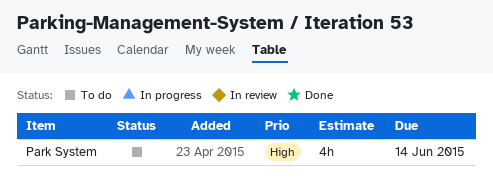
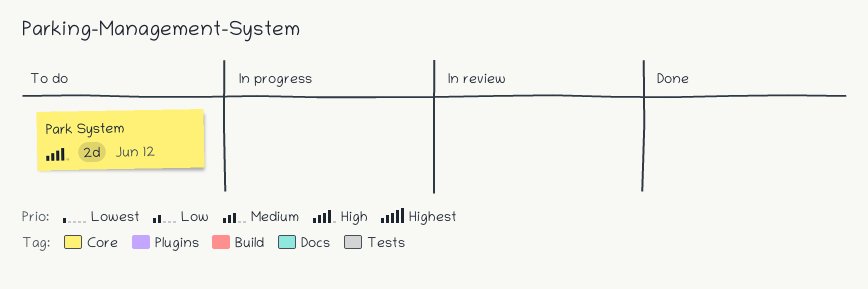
Park System, estimate: 4h -> 2d
Park System, due: Jun 14 -> Jun 12

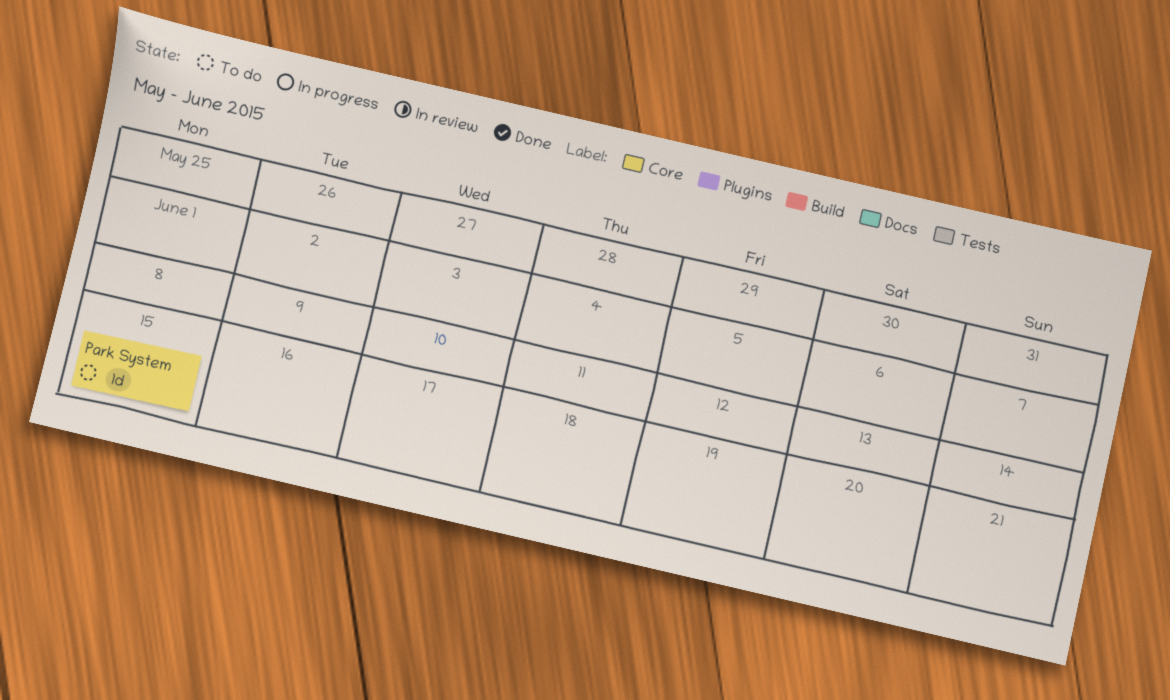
Park System, estimate: 2d -> 1d
Park System, due: Jun 12 -> Jun 15

